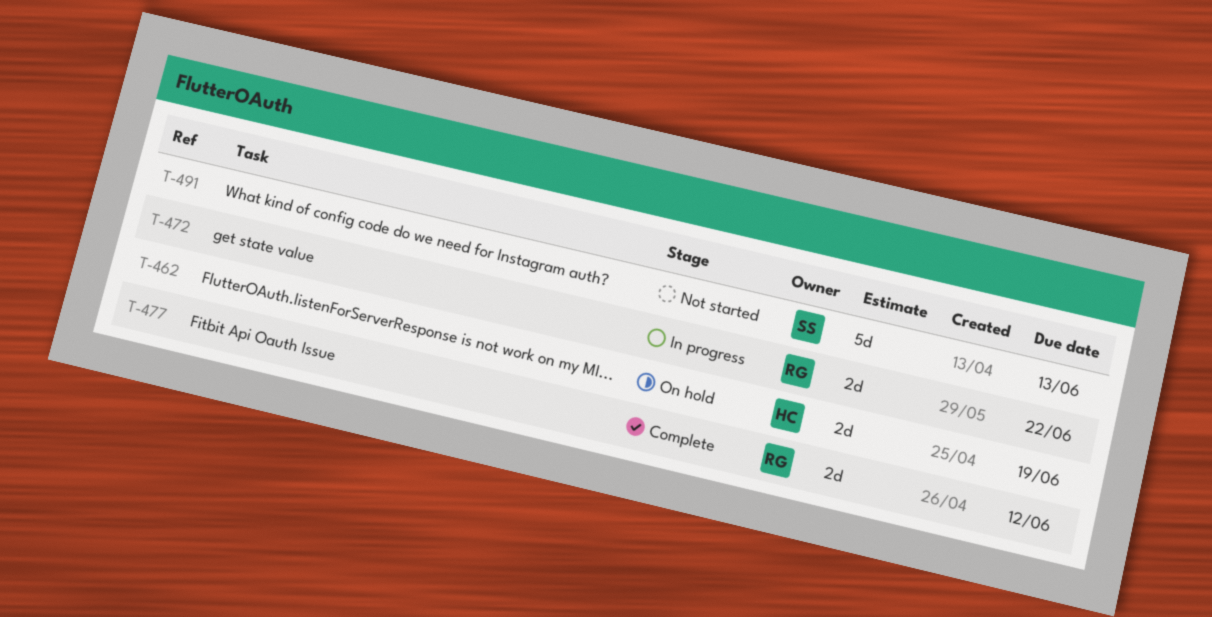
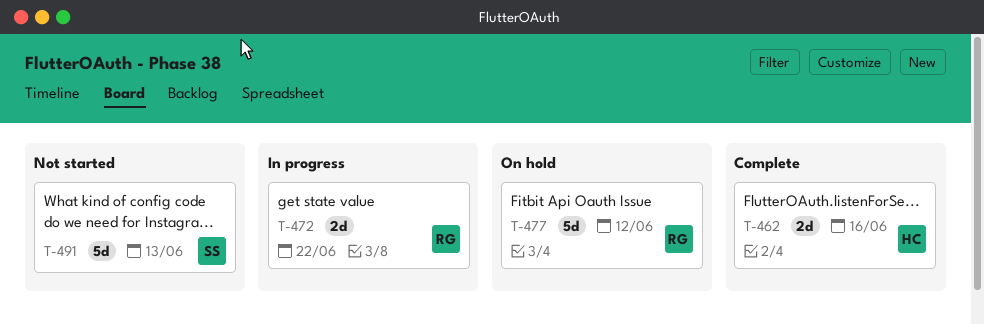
T-462, status: On hold -> Complete
T-462, due: Jun 19 -> Jun 16
T-477, status: Complete -> On hold
T-477, estimate: 2d -> 5d

